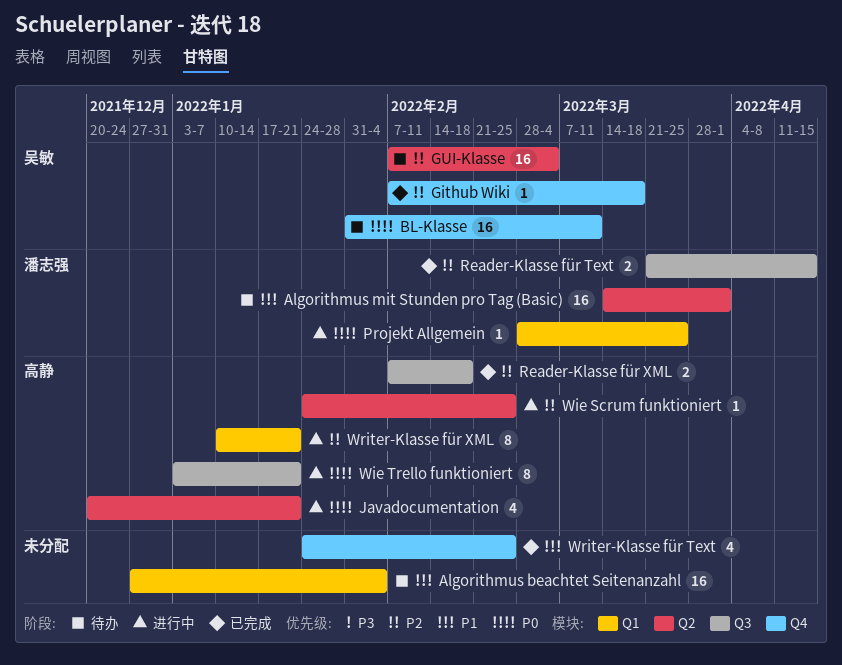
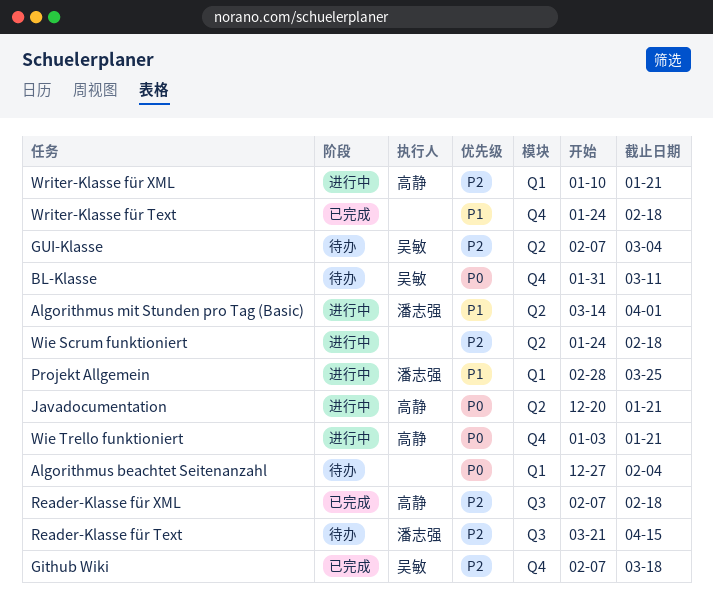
Algorithmus beachtet Seitenanzahl, priority: P1 -> P0
Algorithmus mit Stunden pro Tag (Basic), status: 待办 -> 进行中
Projekt Allgemein, priority: P0 -> P1
Reader-Klasse für Text, status: 已完成 -> 待办
Wie Scrum funktioniert, owner: 高静 -> none
Wie Scrum funktioniert, due: Feb 25 -> Feb 18
Wie Trello funktioniert, label: Q3 -> Q4
Writer-Klasse für Text, due: Feb 25 -> Feb 18

